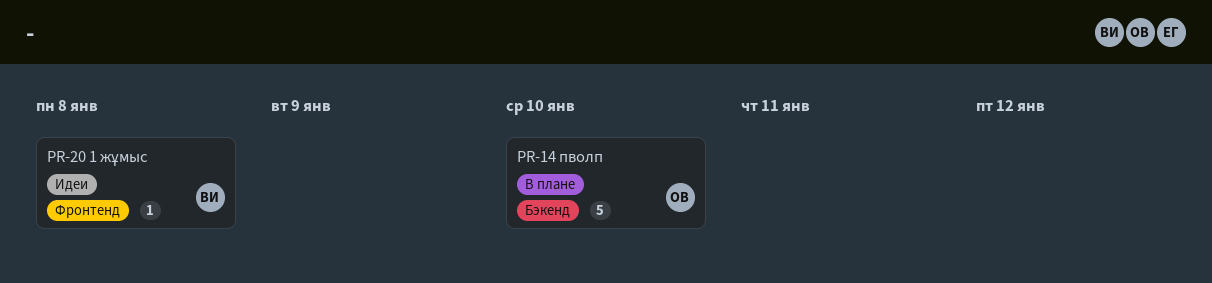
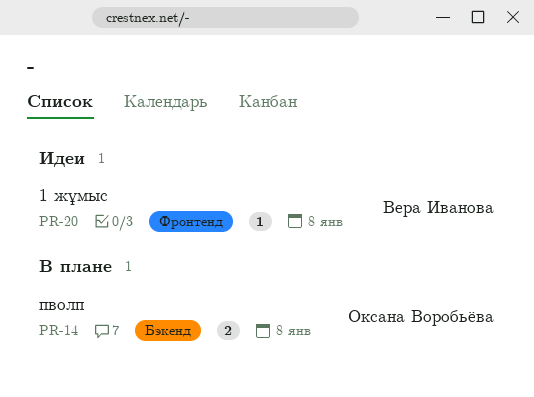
PR-14, estimate: 5 -> 2
PR-14, due: Jan 10 -> Jan 8

